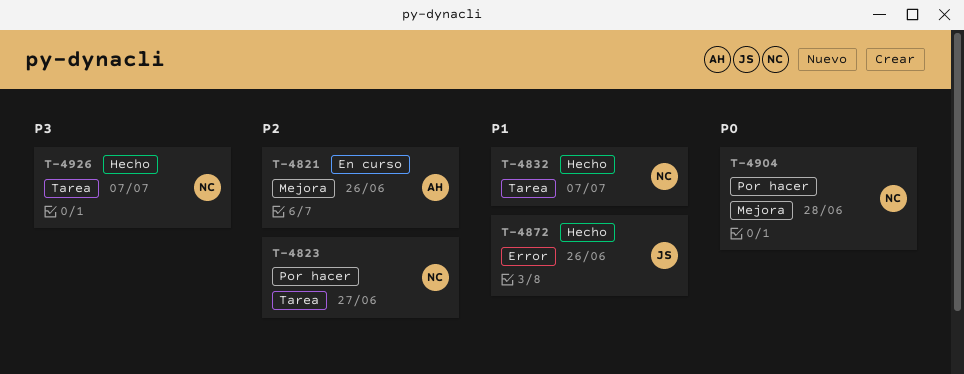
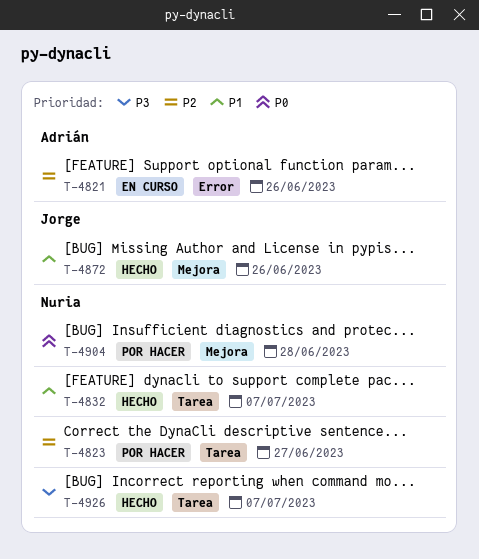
T-4821, label: Mejora -> Error
T-4872, label: Error -> Mejora

